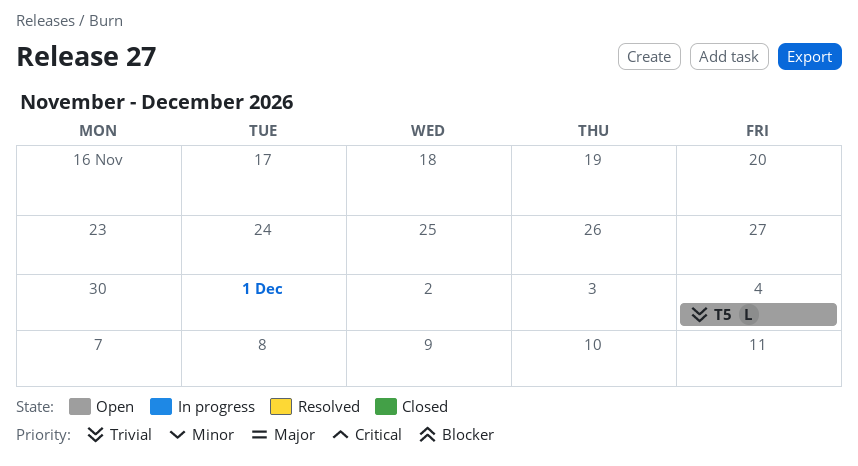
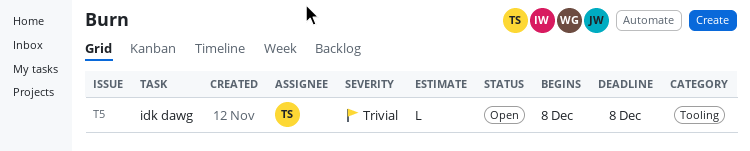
T5, start: Dec 4 -> Dec 8
T5, due: Dec 4 -> Dec 8

